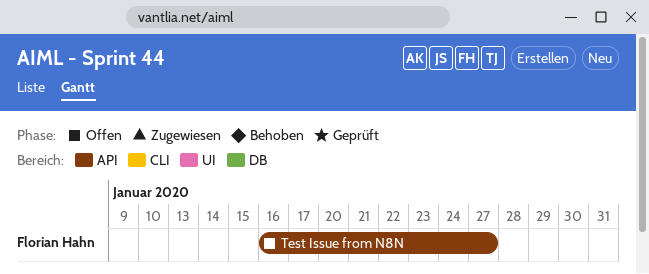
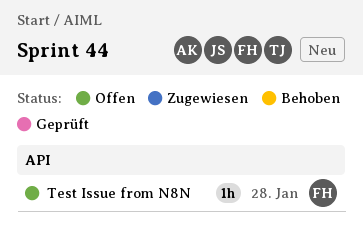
Test Issue from N8N, due: Jan 27 -> Jan 28

